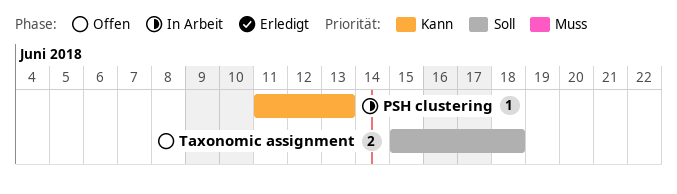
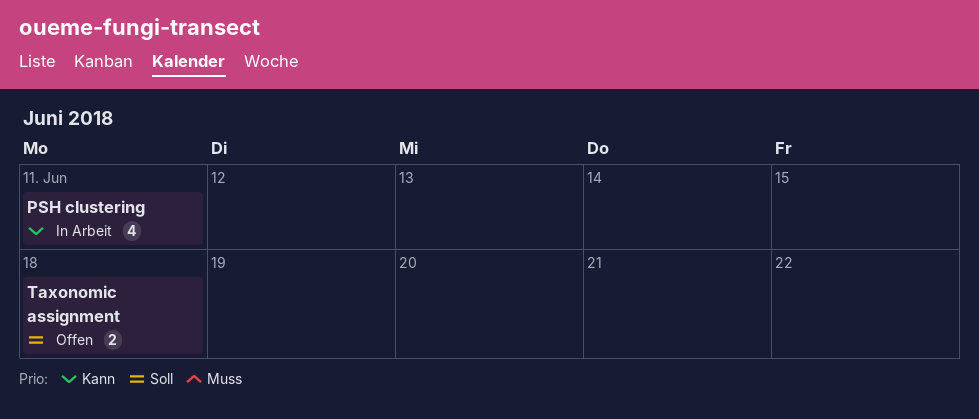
PSH clustering, estimate: 1 -> 4
PSH clustering, due: Jun 13 -> Jun 11

